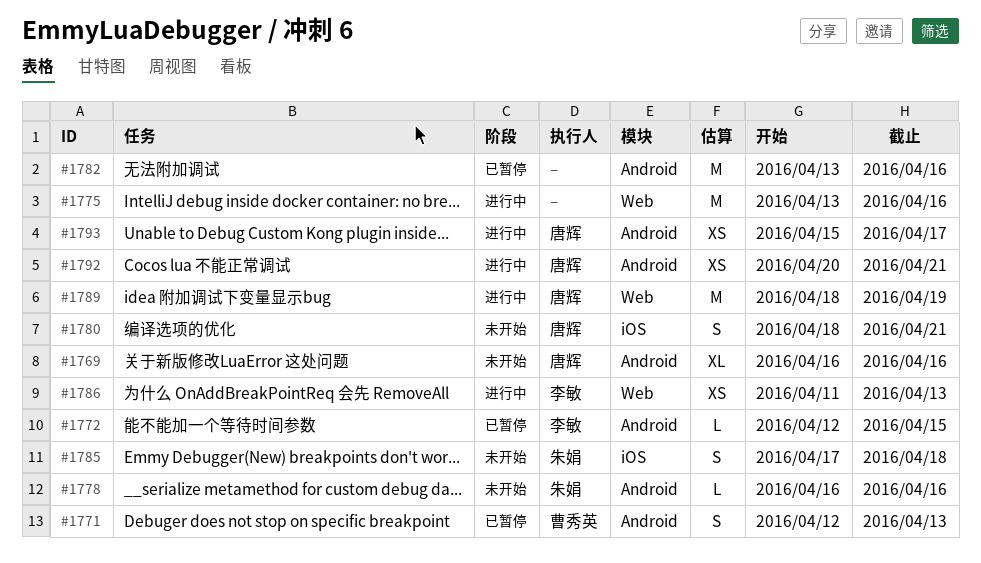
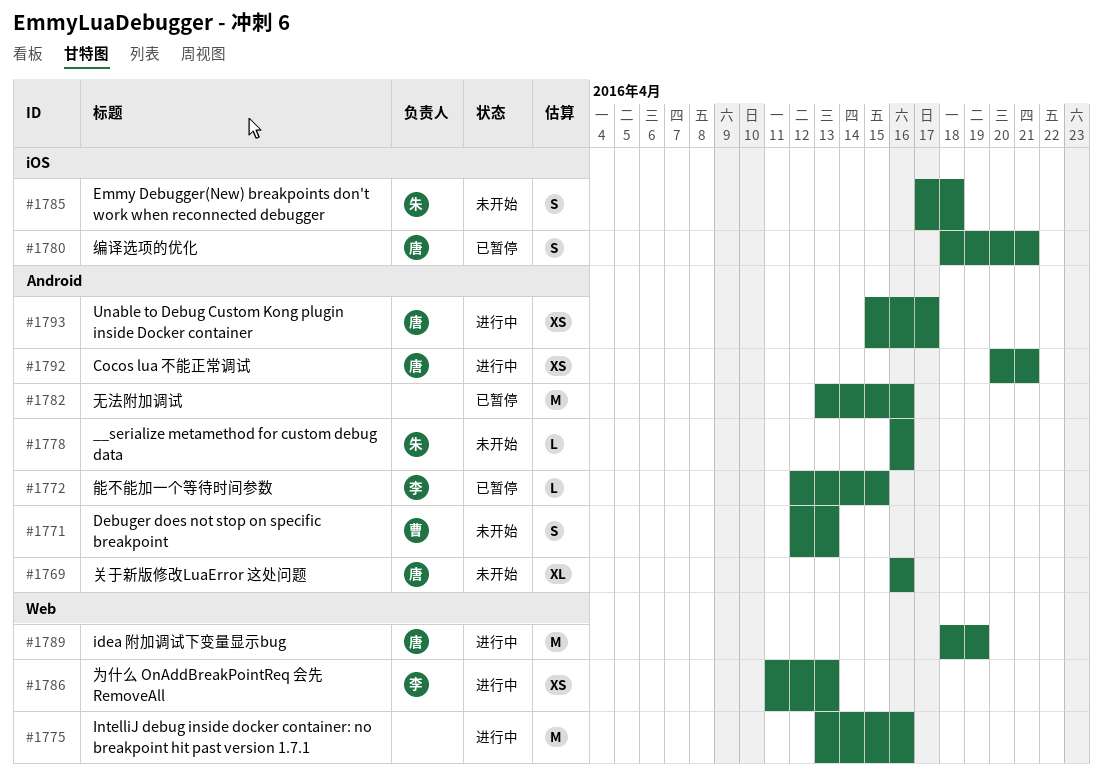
#1771, status: 已暂停 -> 未开始
#1780, status: 未开始 -> 已暂停

